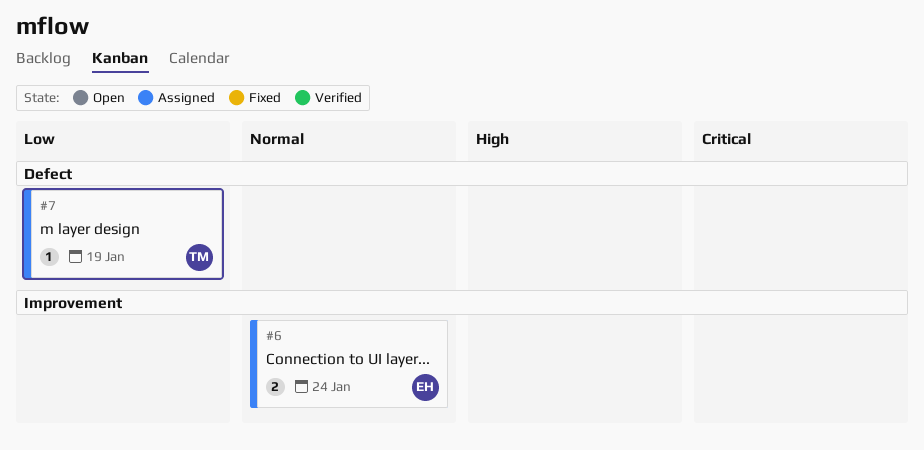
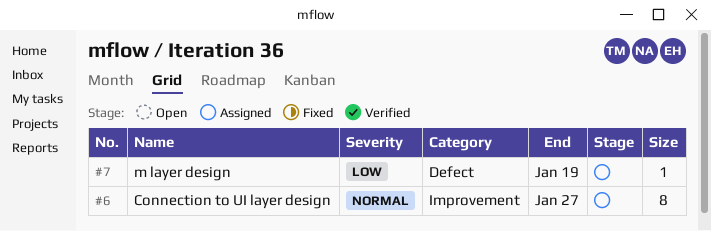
#6, estimate: 2 -> 8
#6, due: Jan 24 -> Jan 27

